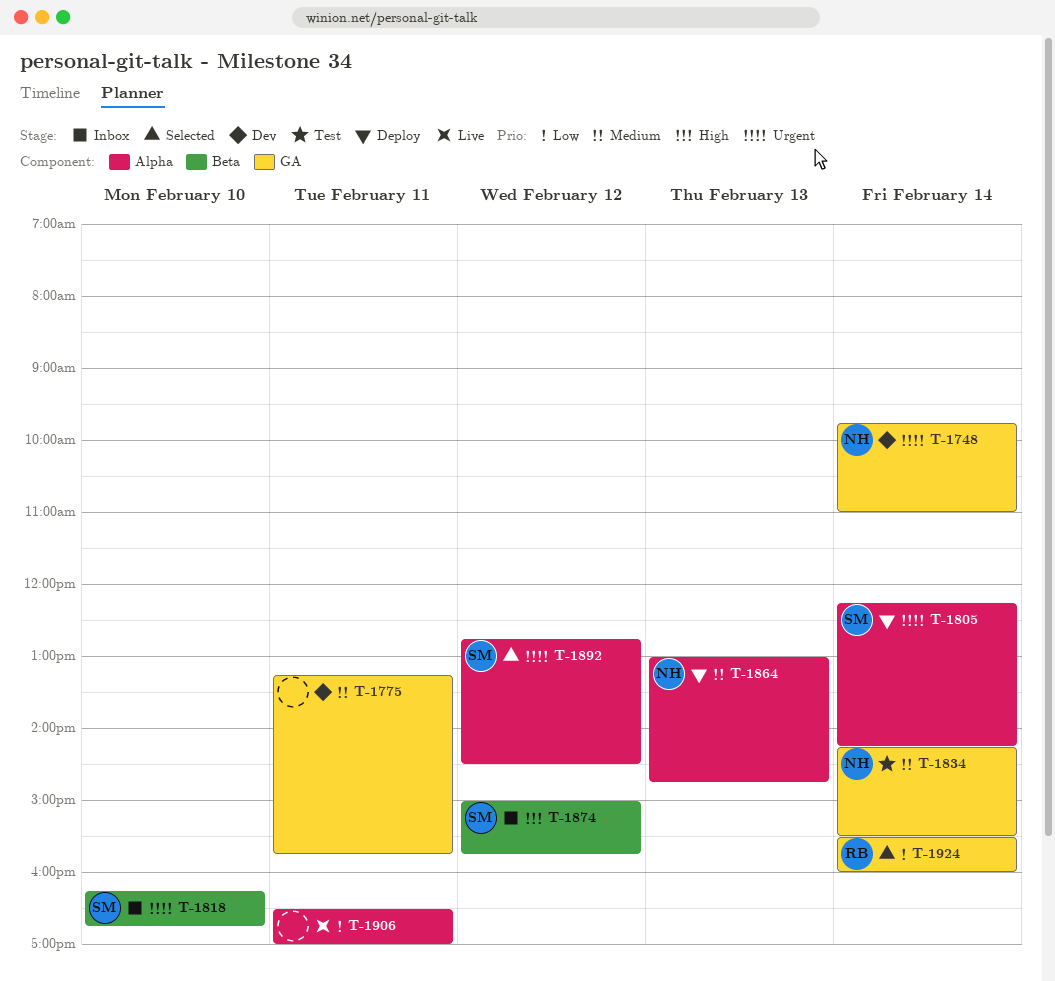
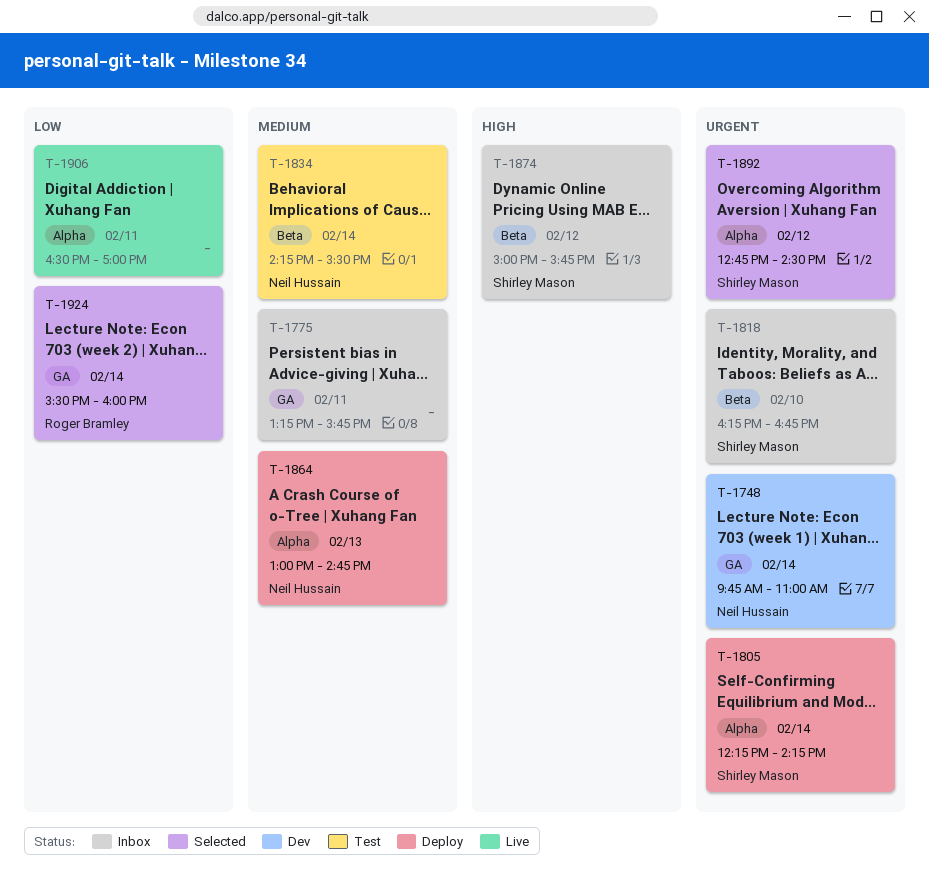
T-1775, status: Dev -> Inbox
T-1834, label: GA -> Beta

